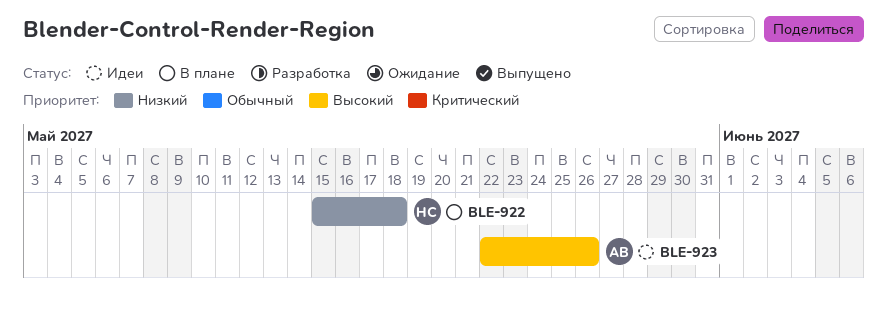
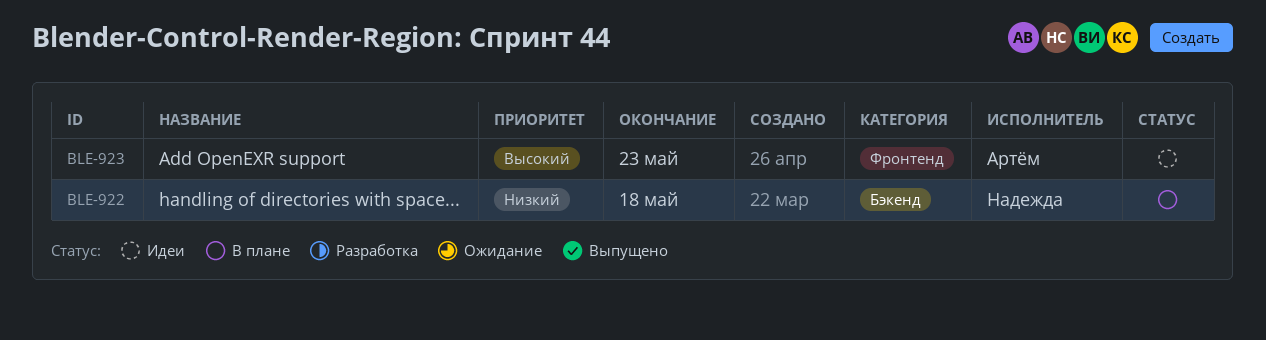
BLE-923, due: May 26 -> May 23

